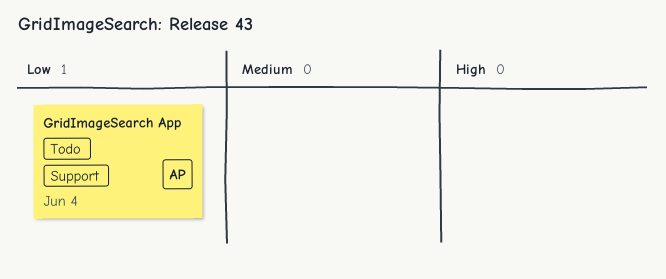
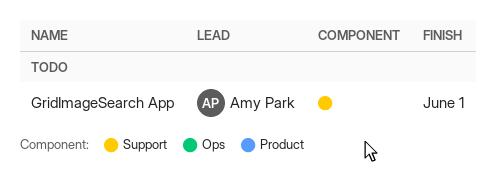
GridImageSearch App, due: Jun 4 -> Jun 1

